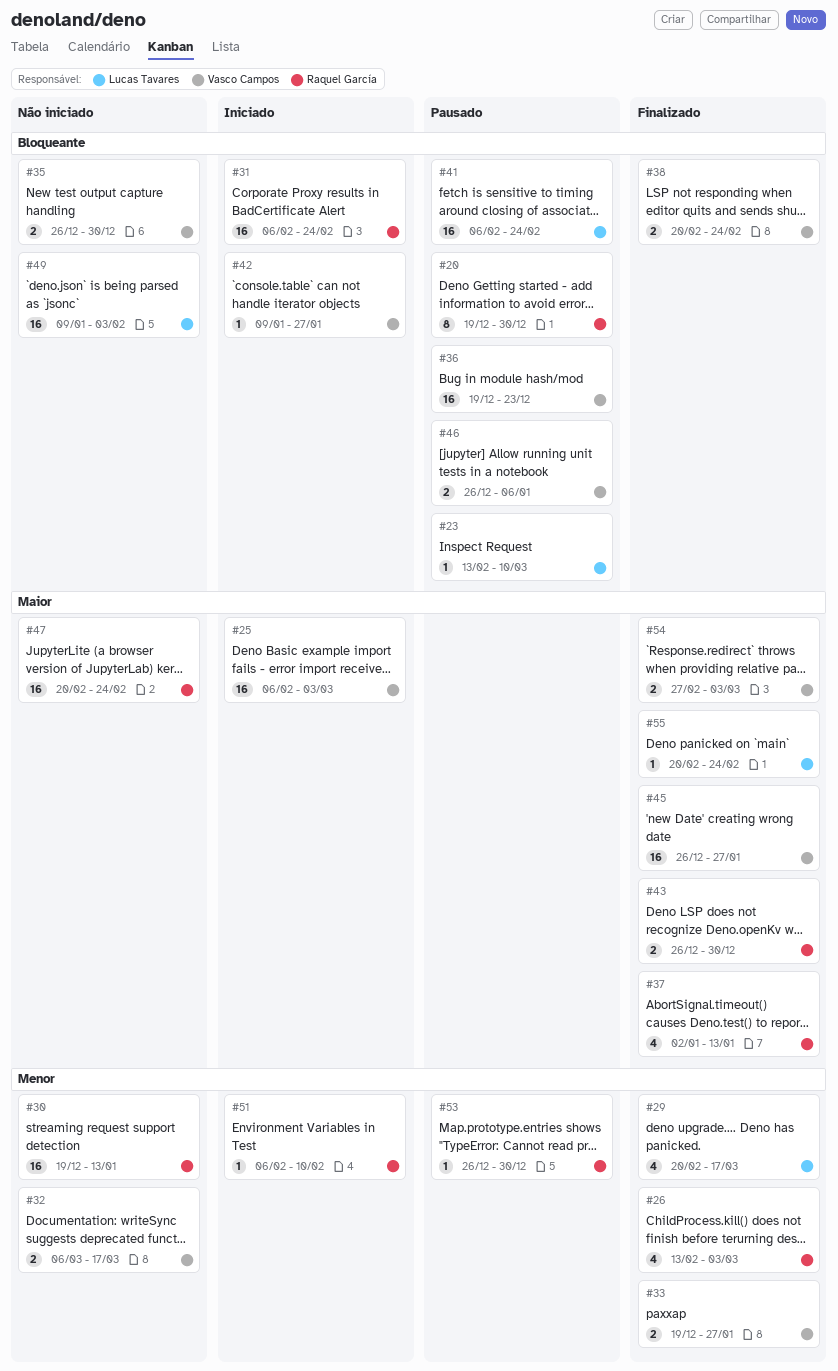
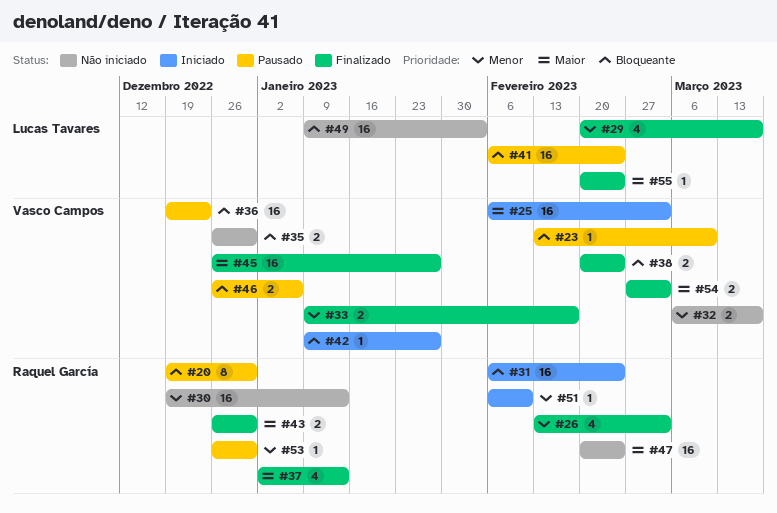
#23, owner: Lucas Tavares -> Vasco Campos
#33, start: Dec 19 -> Jan 9
#33, due: Jan 27 -> Feb 17

